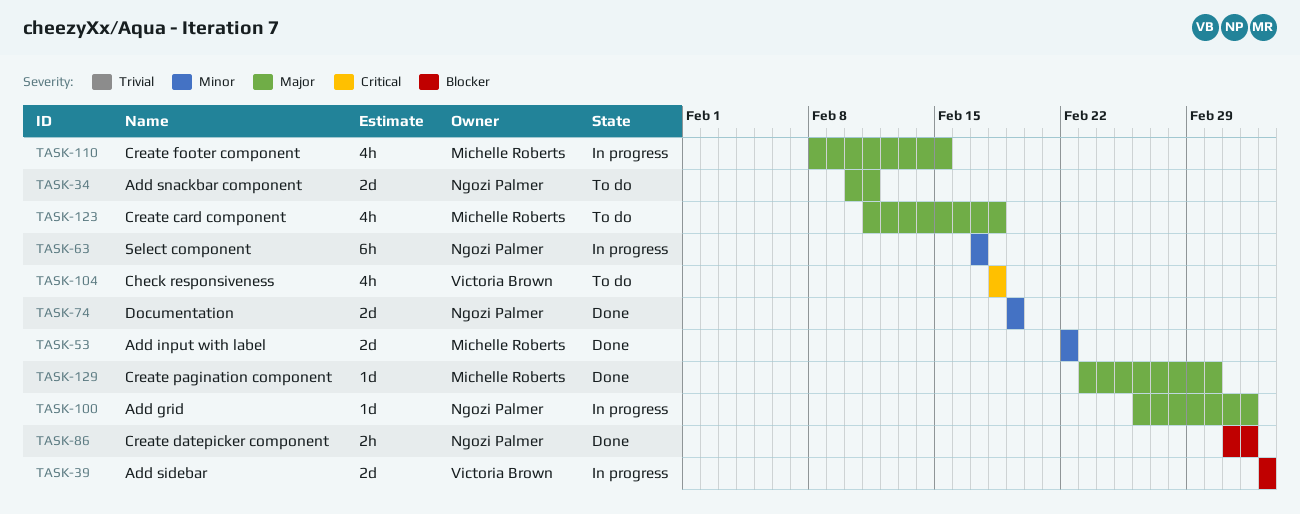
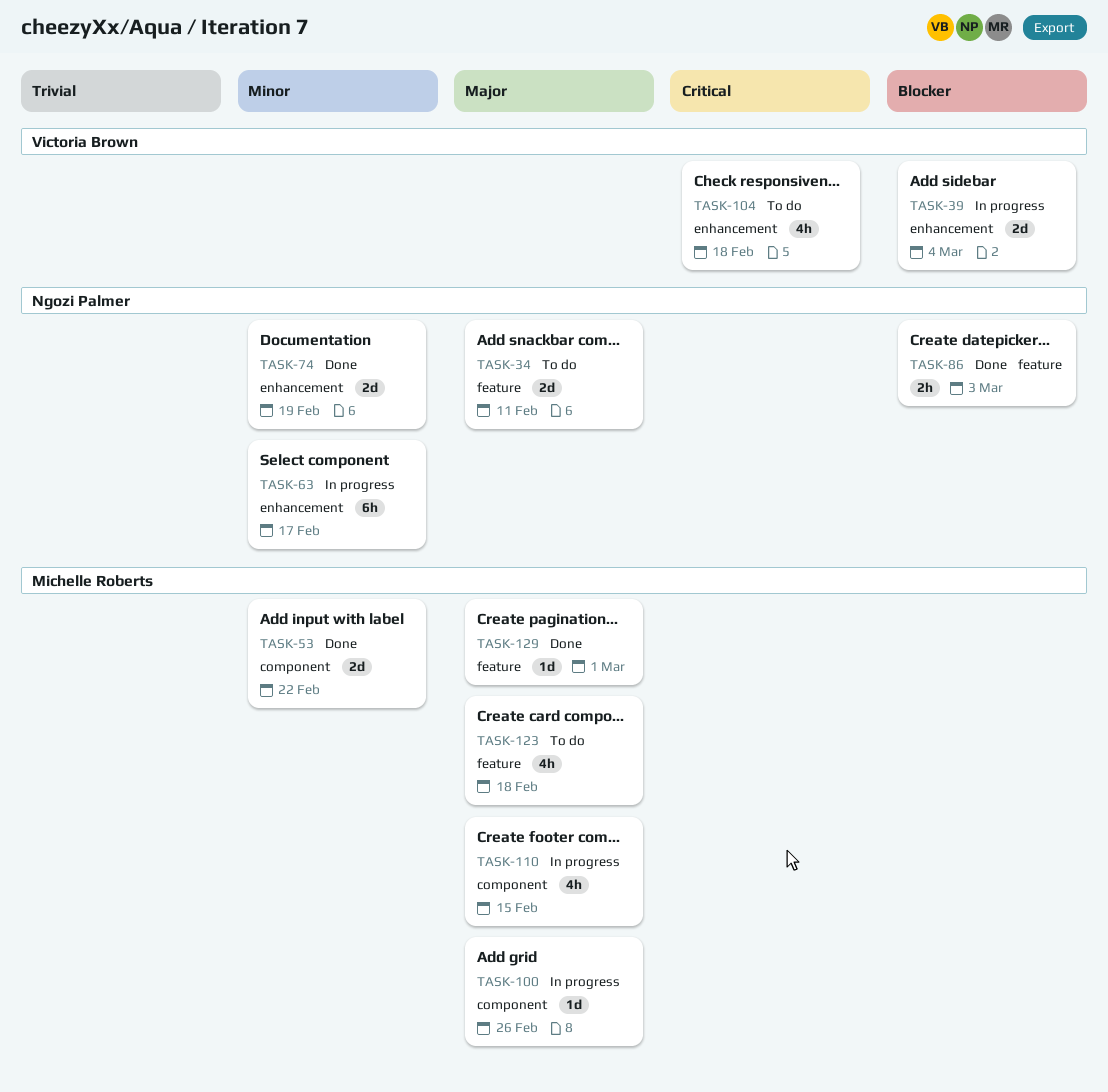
TASK-100, owner: Ngozi Palmer -> Michelle Roberts
TASK-100, due: Mar 3 -> Feb 26

